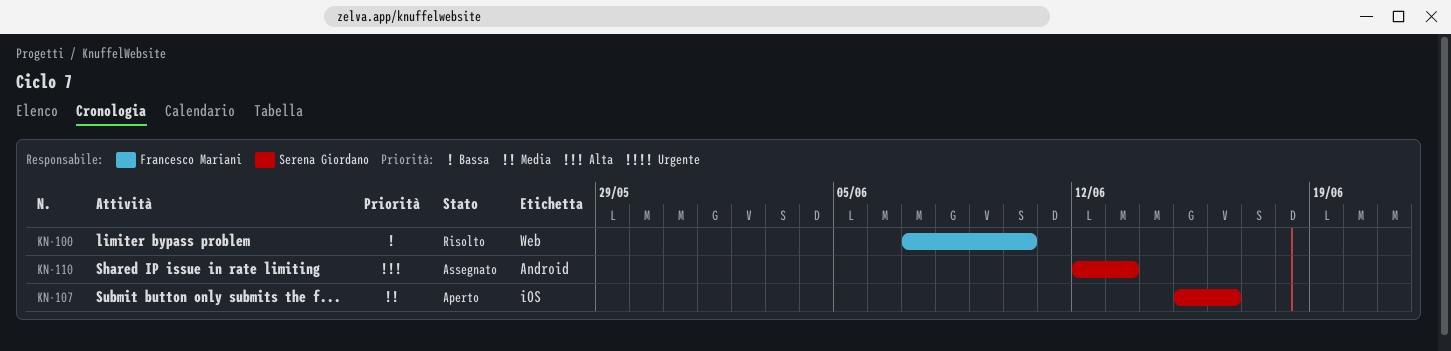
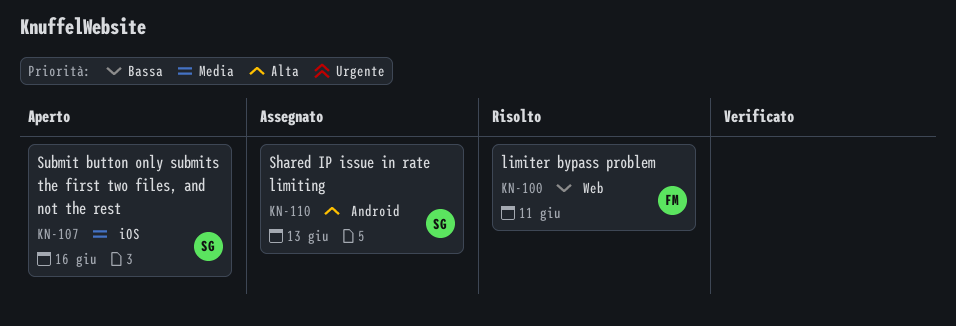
KN-100, due: Jun 10 -> Jun 11

